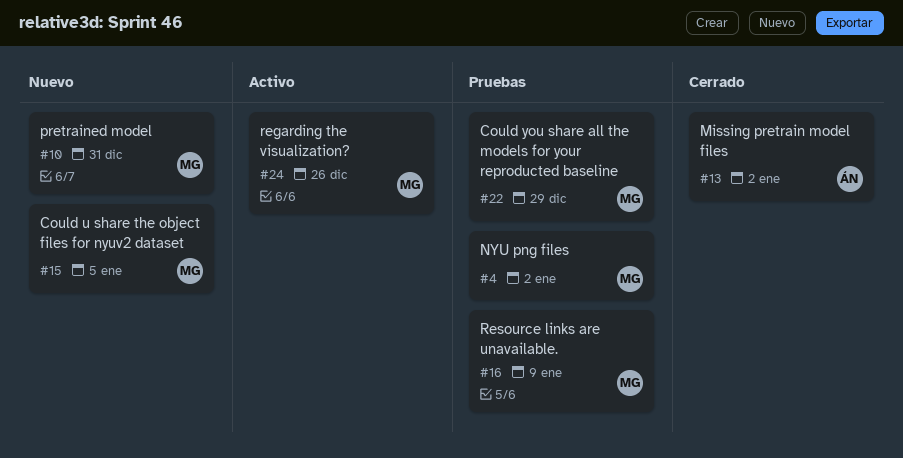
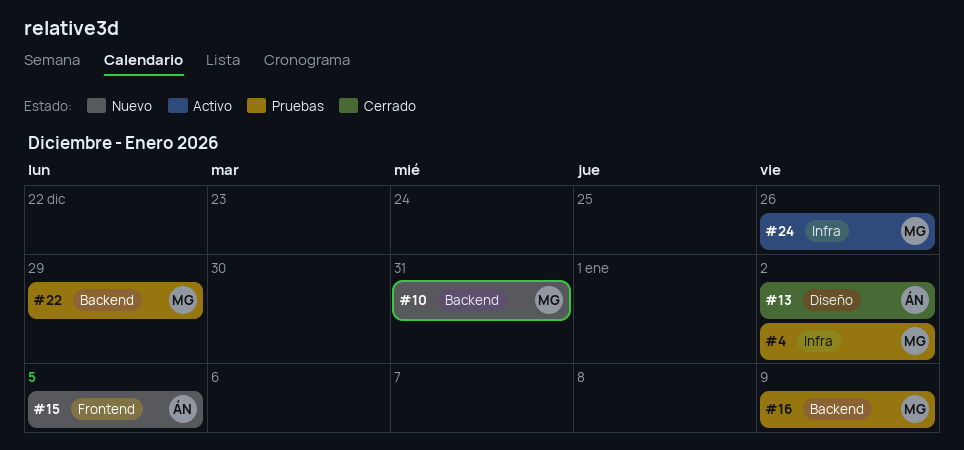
#15, owner: MG -> ÁN

